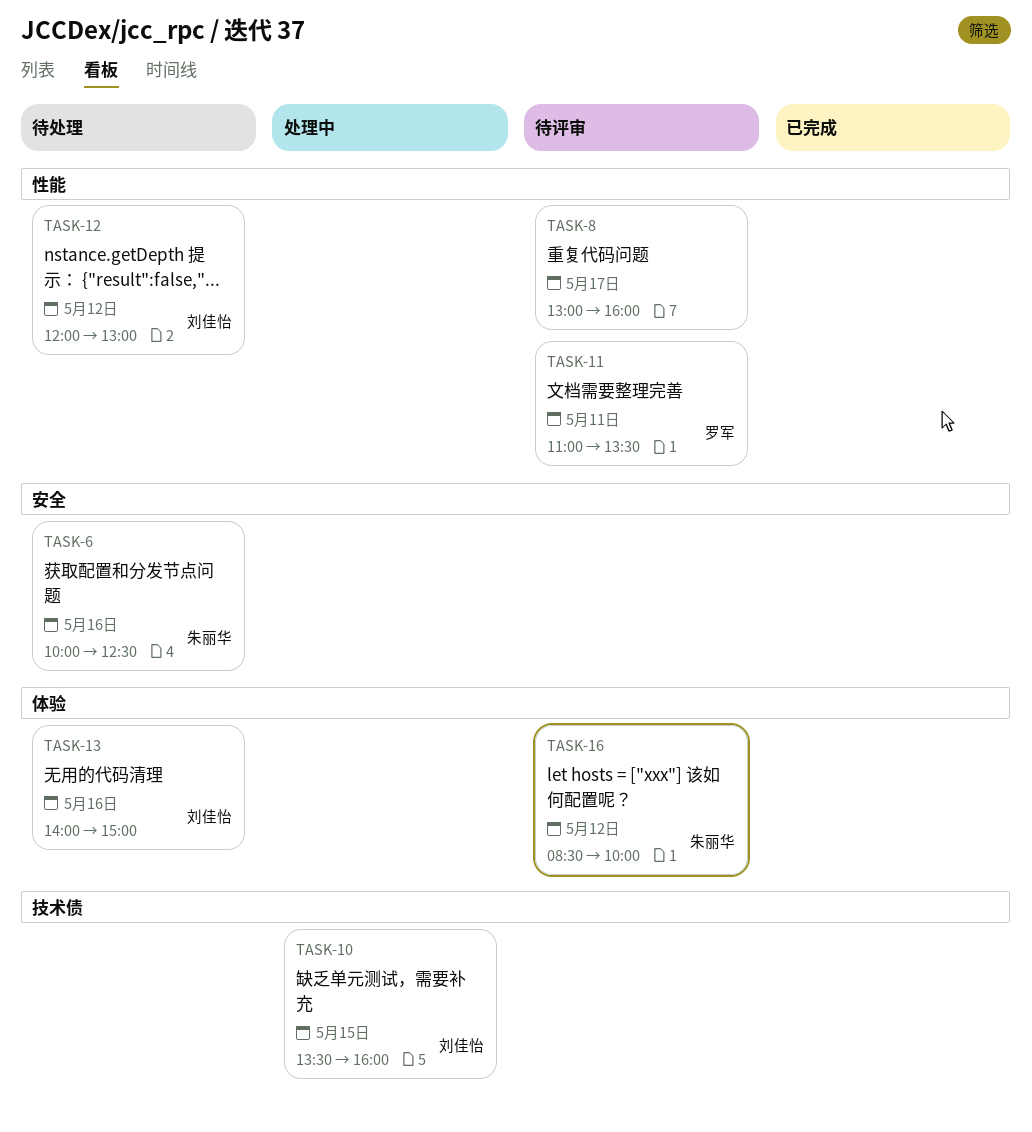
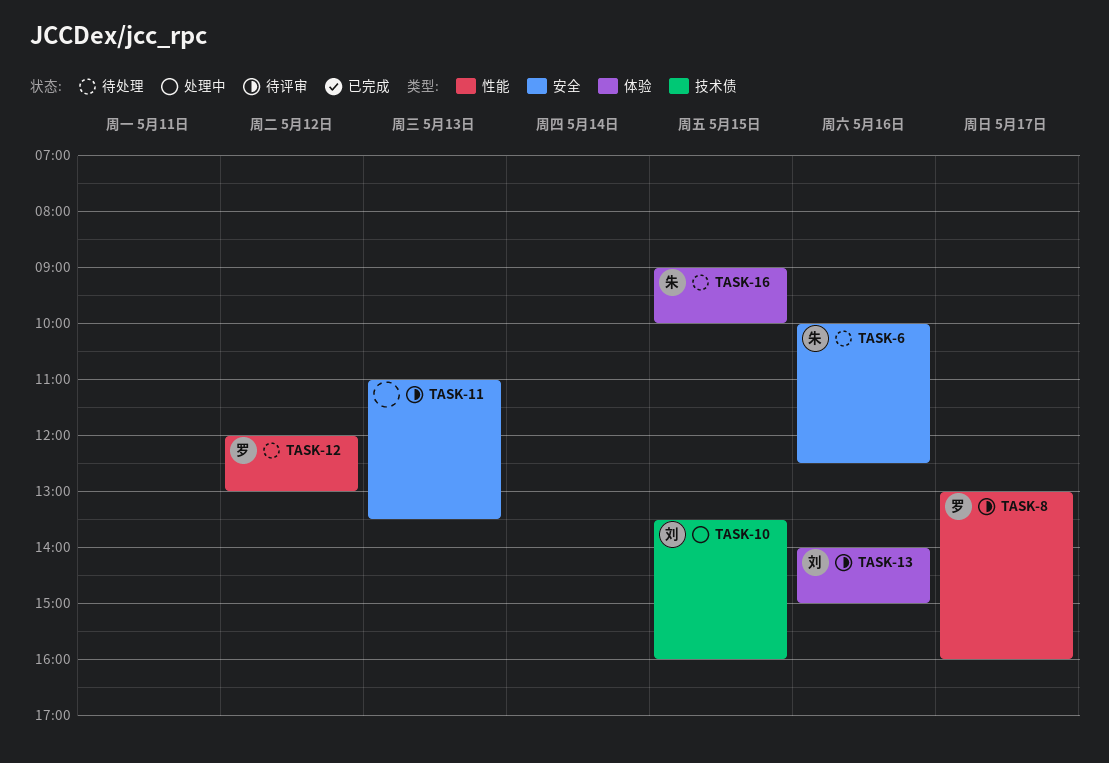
TASK-8, owner: none -> 罗军
TASK-11, owner: 罗军 -> none
TASK-11, label: 性能 -> 安全
TASK-11, day: May 11 -> May 13
TASK-12, owner: 刘佳怡 -> 罗军
TASK-13, status: 待处理 -> 待评审
TASK-16, status: 待评审 -> 待处理
TASK-16, day: May 12 -> May 15
TASK-16, begins: 08:30 -> 09:00

